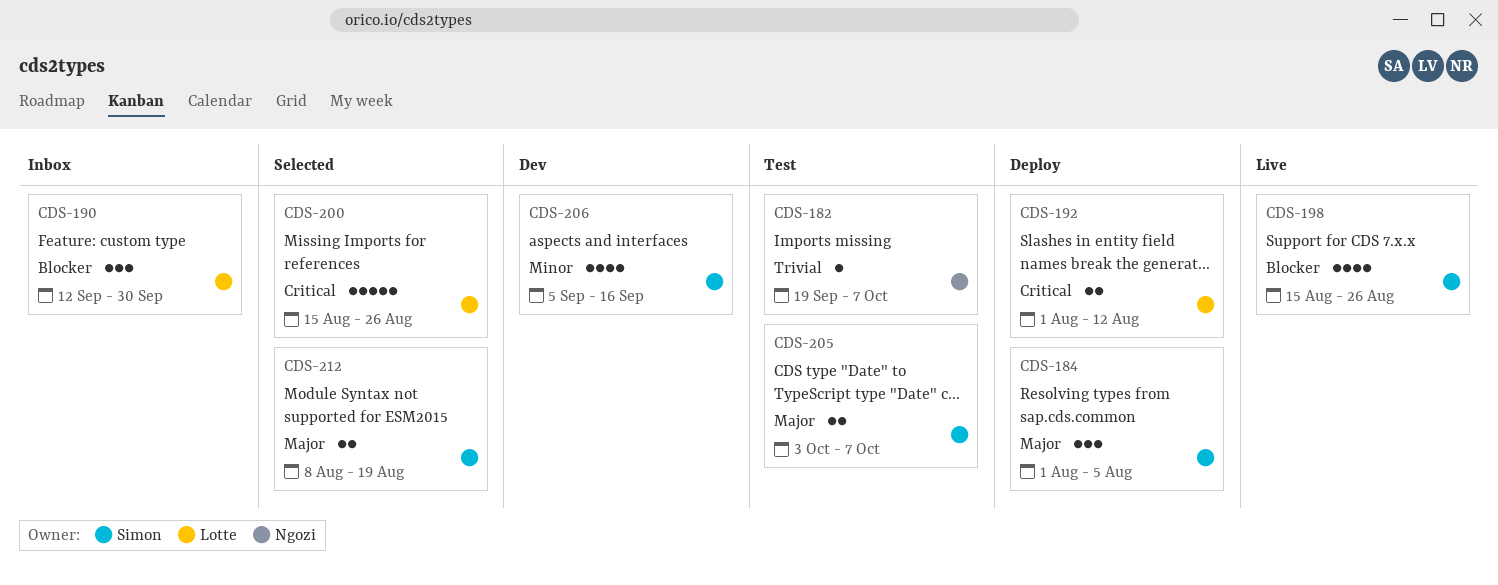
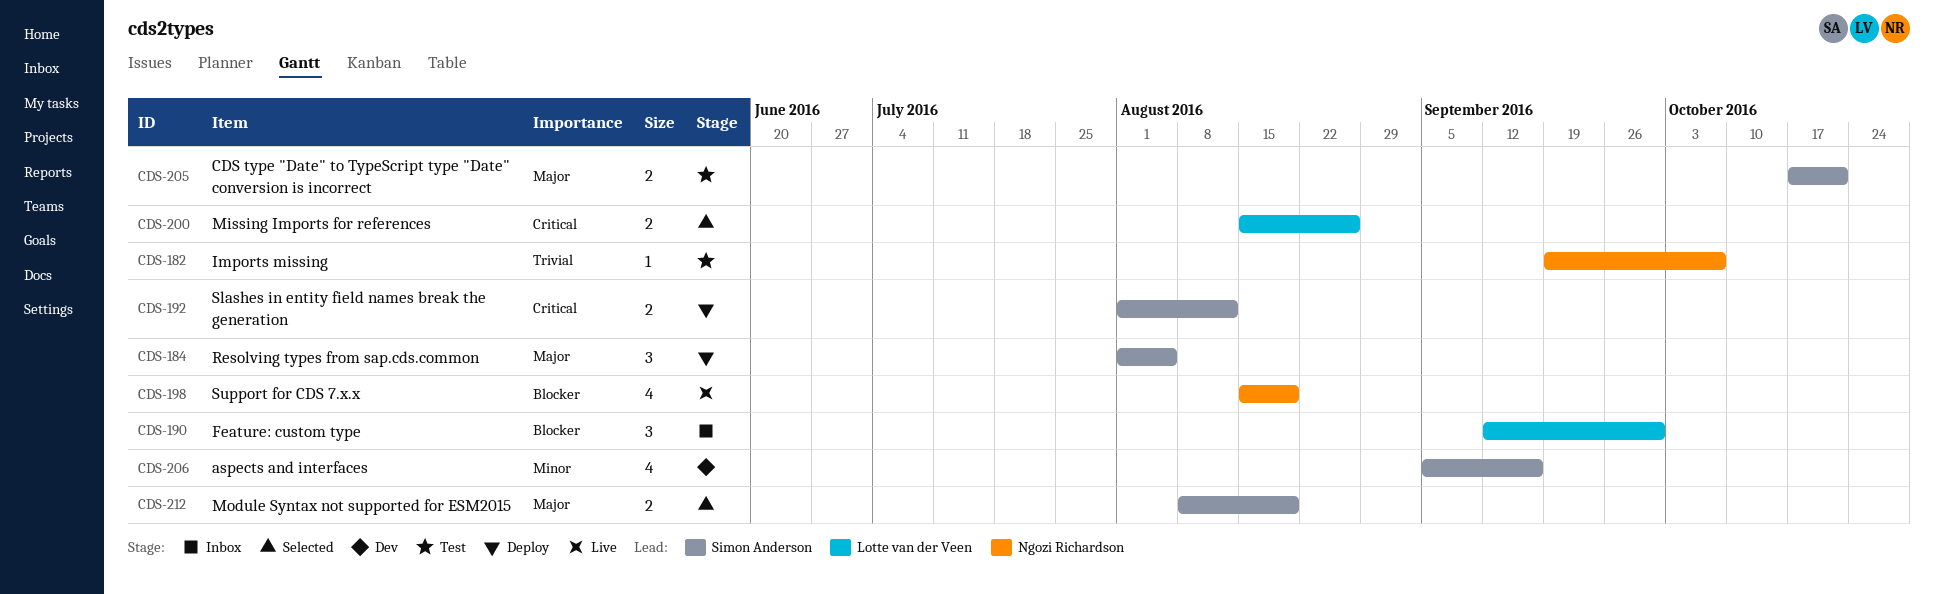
CDS-192, owner: Lotte van der Veen -> Simon Anderson
CDS-198, owner: Simon Anderson -> Ngozi Richardson
CDS-198, due: Aug 26 -> Aug 19
CDS-200, estimate: 5 -> 2
CDS-205, start: Oct 3 -> Oct 17
CDS-205, due: Oct 7 -> Oct 21

